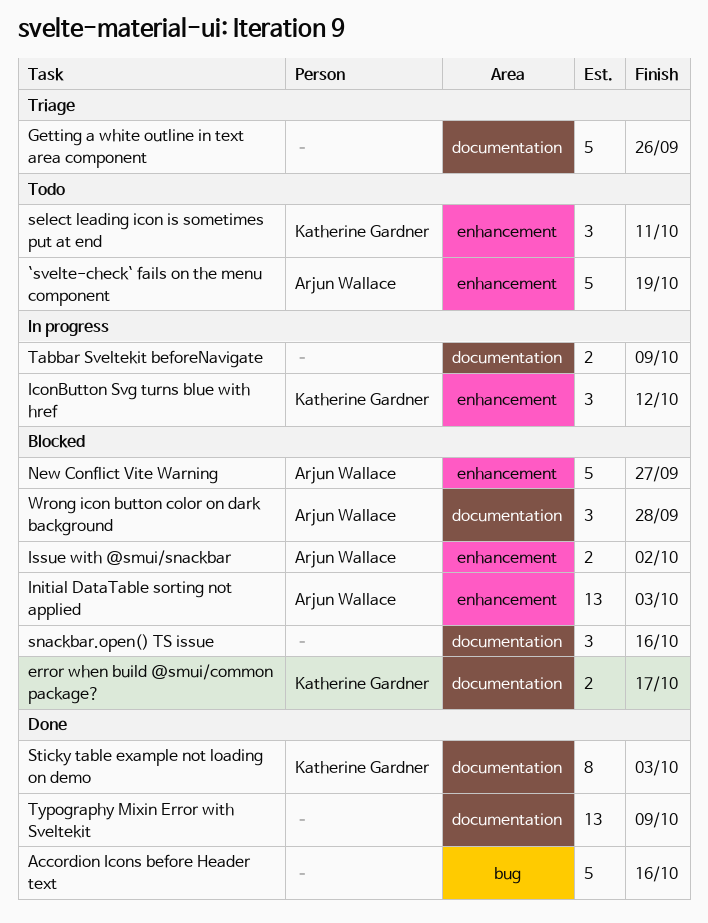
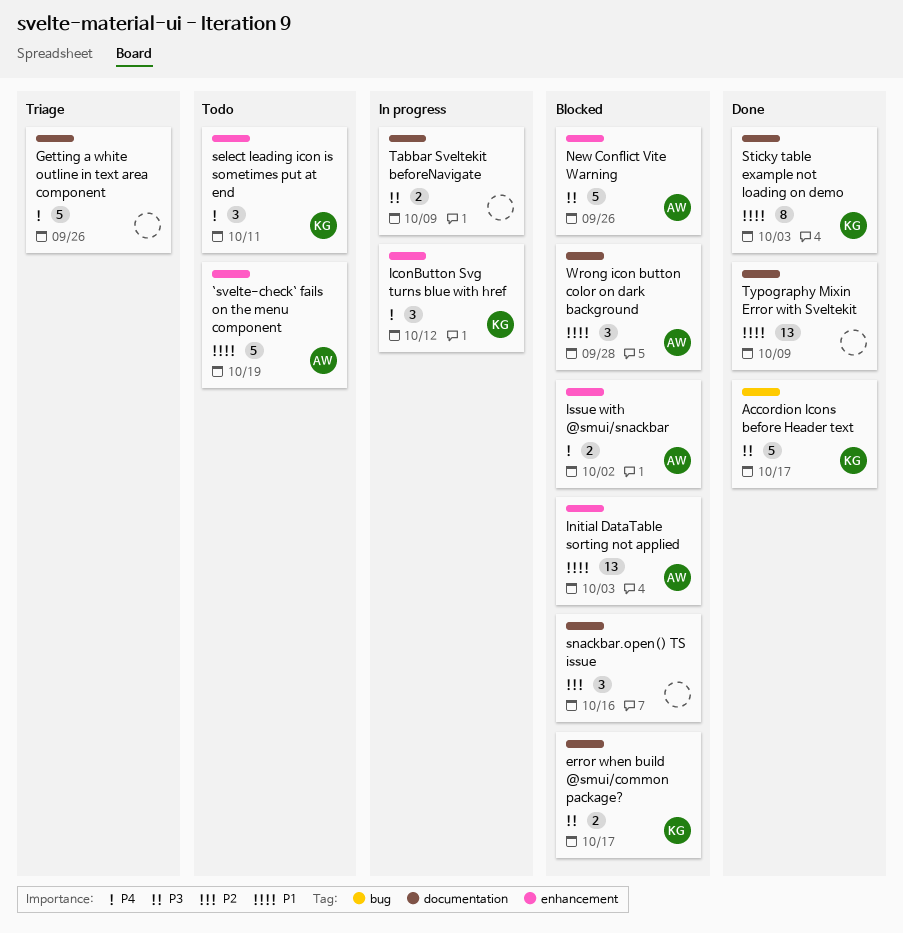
Accordion Icons before Header text, owner: none -> Katherine Gardner
Accordion Icons before Header text, due: Oct 16 -> Oct 17
New Conflict Vite Warning, due: Sep 27 -> Sep 26

